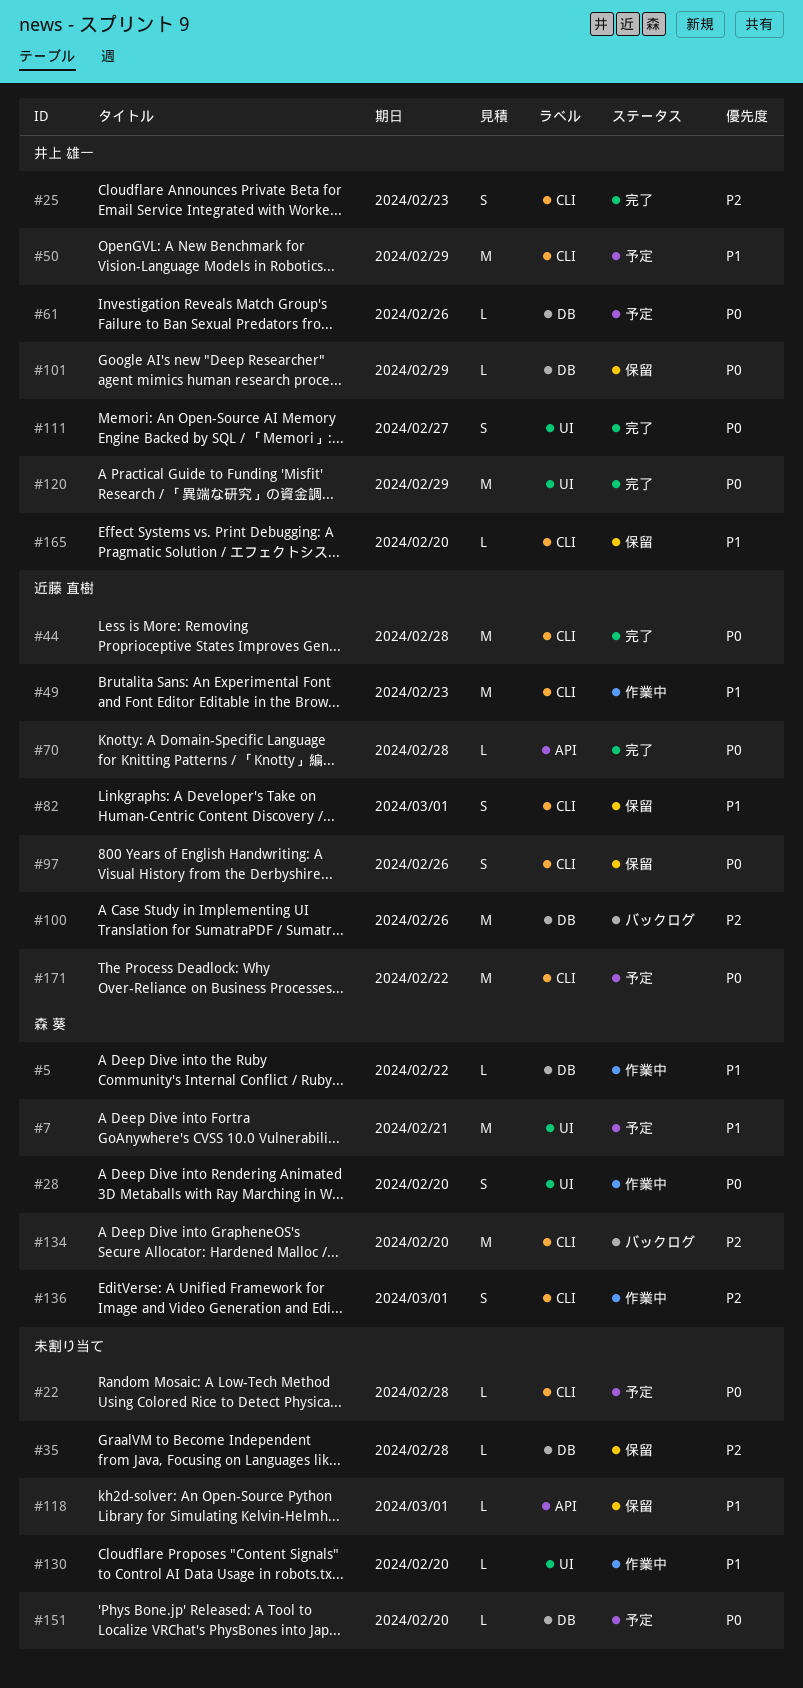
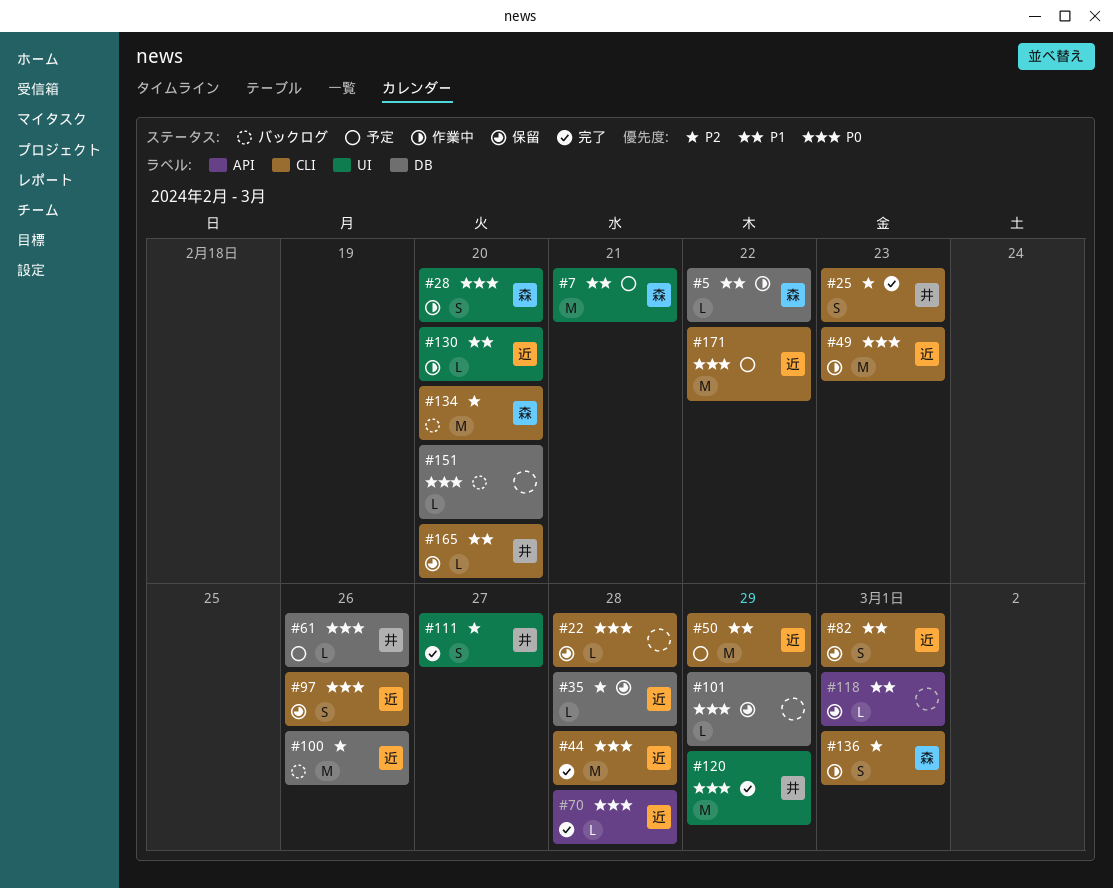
#22, status: 予定 -> 保留
#35, owner: none -> 近藤 直樹
#49, priority: P1 -> P0
#50, owner: 井上 雄一 -> 近藤 直樹
#101, owner: 井上 雄一 -> none
#111, priority: P0 -> P2
#130, owner: none -> 近藤 直樹
#151, status: 予定 -> バックログ

